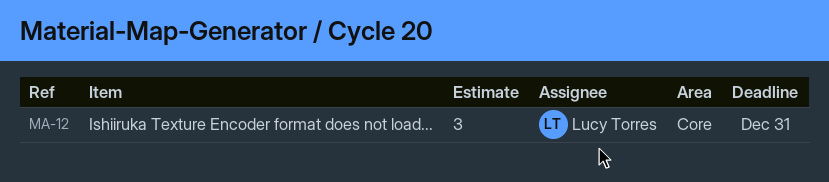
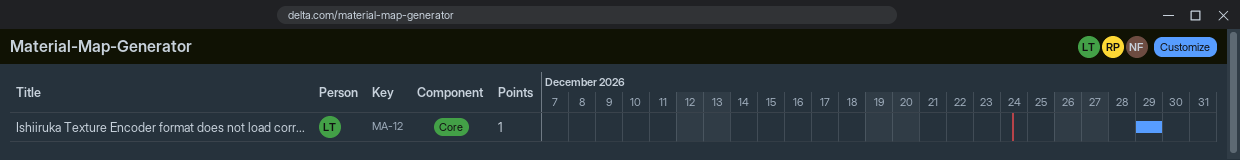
MA-12, estimate: 3 -> 1
MA-12, due: Dec 31 -> Dec 29

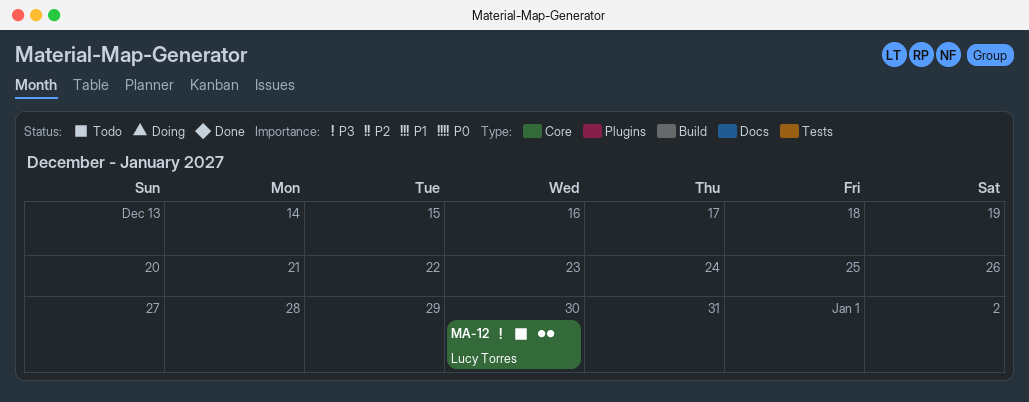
MA-12, estimate: 1 -> 2
MA-12, due: Dec 29 -> Dec 30

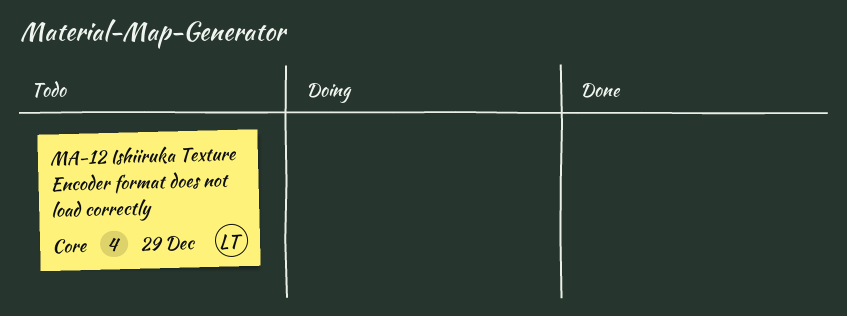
MA-12, estimate: 2 -> 4
MA-12, due: Dec 30 -> Dec 29

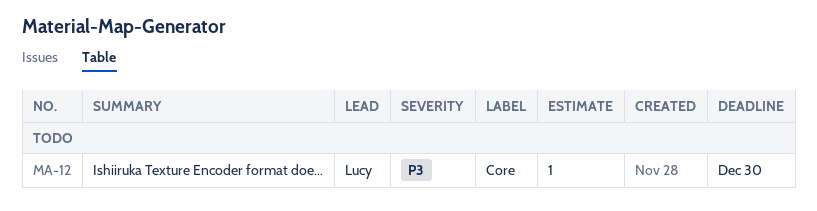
MA-12, estimate: 4 -> 1
MA-12, due: Dec 29 -> Dec 30

